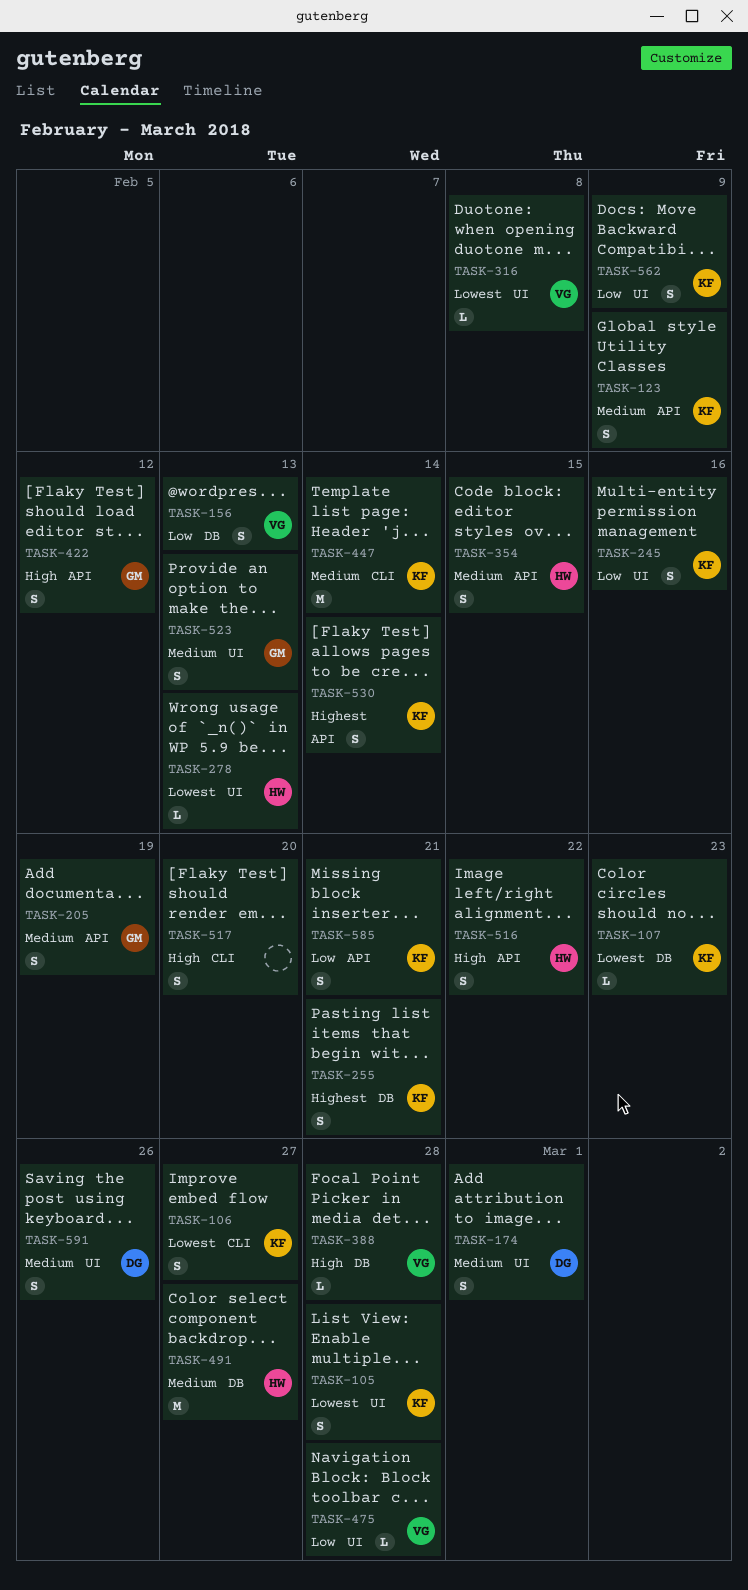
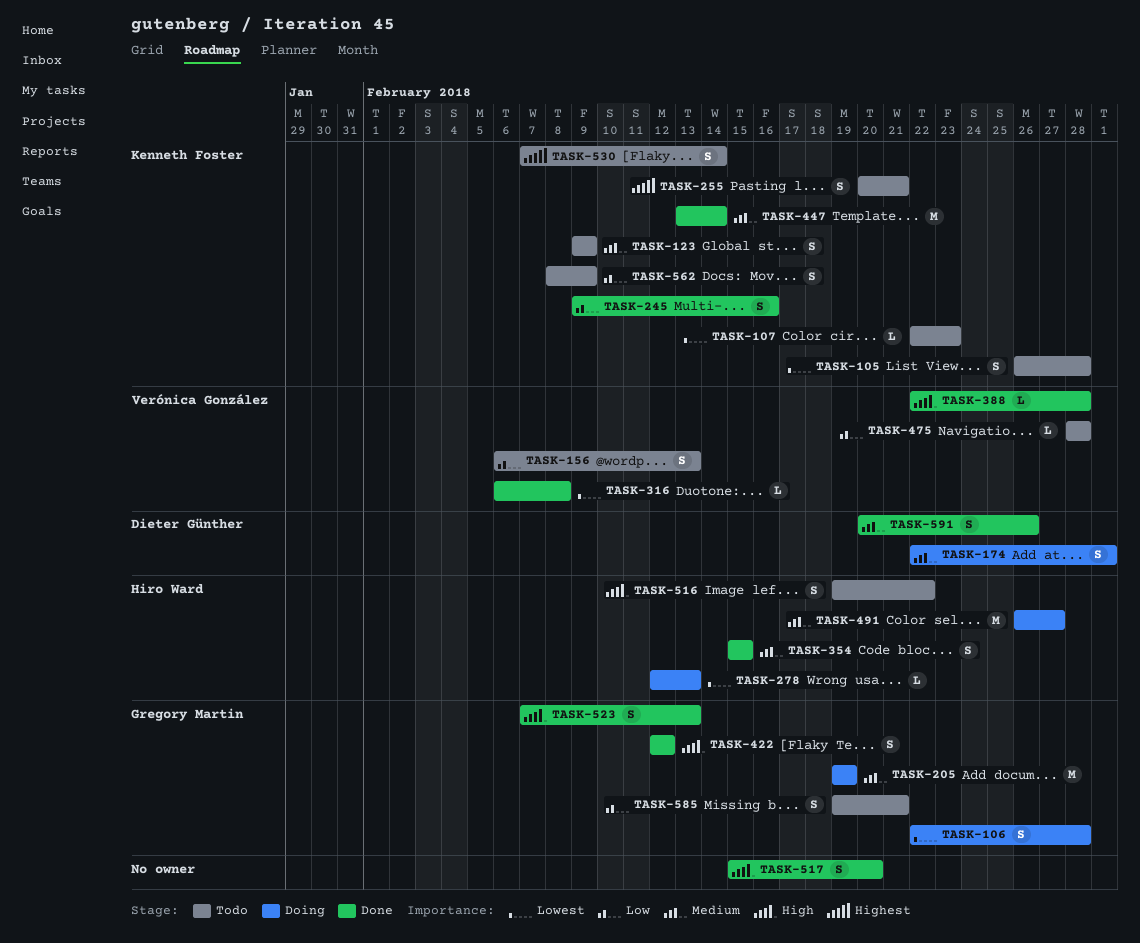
TASK-106, owner: Kenneth Foster -> Gregory Martin
TASK-106, due: Feb 27 -> Feb 28
TASK-205, estimate: S -> M
TASK-523, priority: Medium -> High
TASK-585, owner: Kenneth Foster -> Gregory Martin

